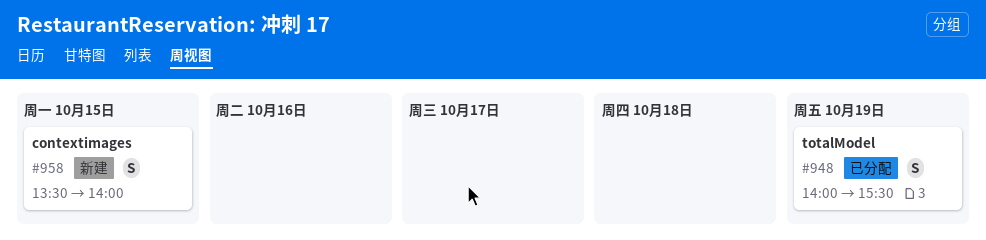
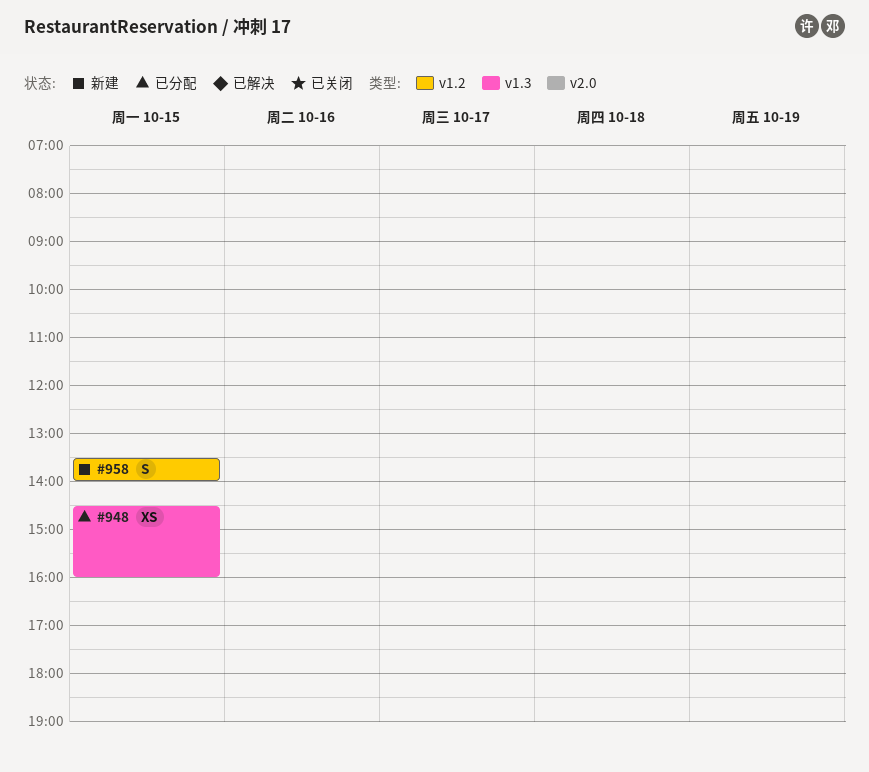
#948, estimate: S -> XS
#948, day: Oct 19 -> Oct 15
#948, begins: 14:00 -> 14:30
#948, ends: 15:30 -> 16:00

